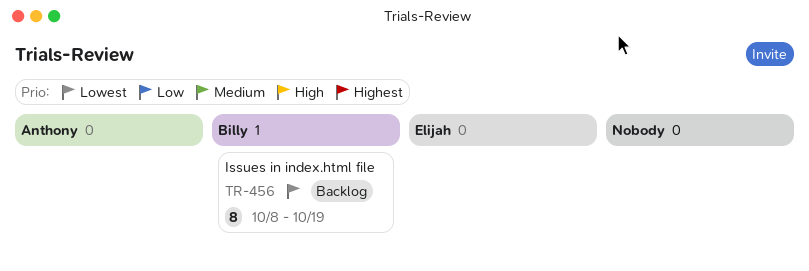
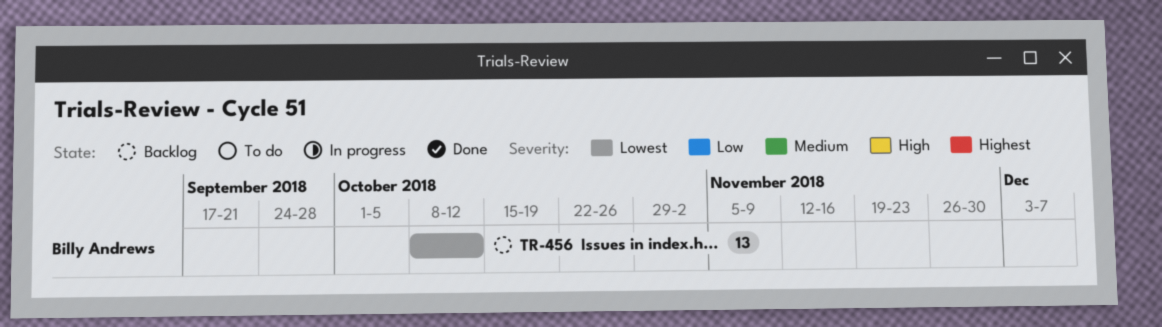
TR-456, estimate: 8 -> 13
TR-456, due: Oct 19 -> Oct 12

